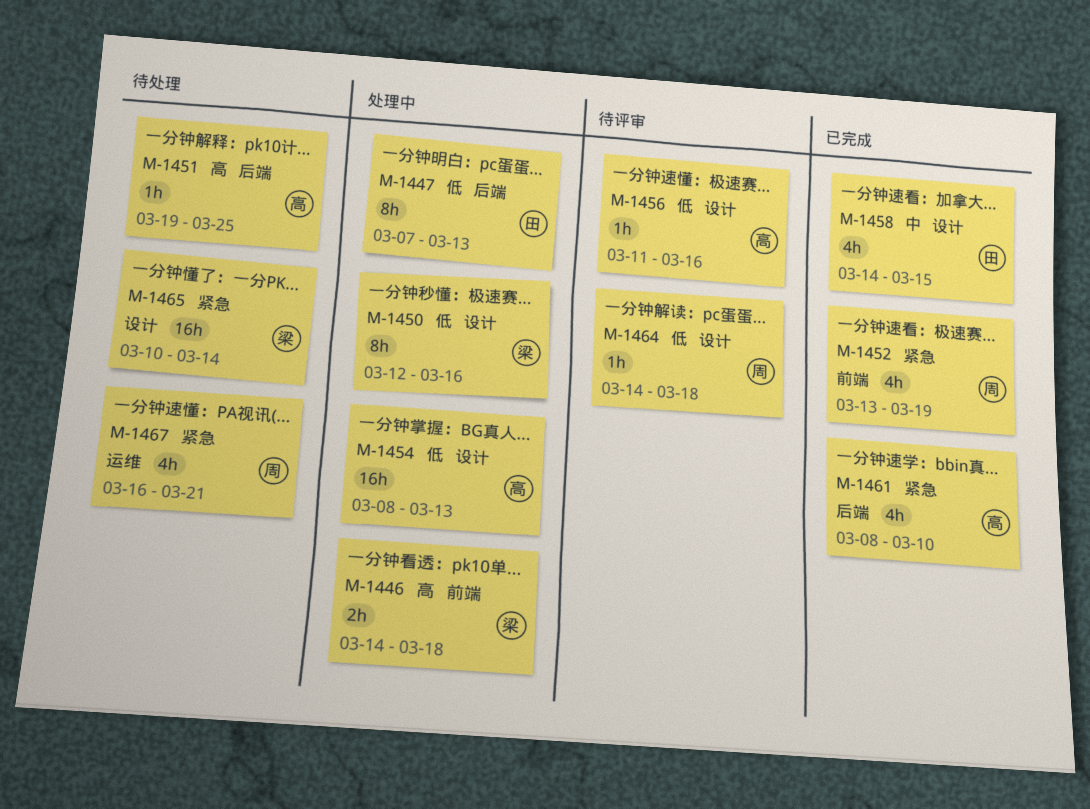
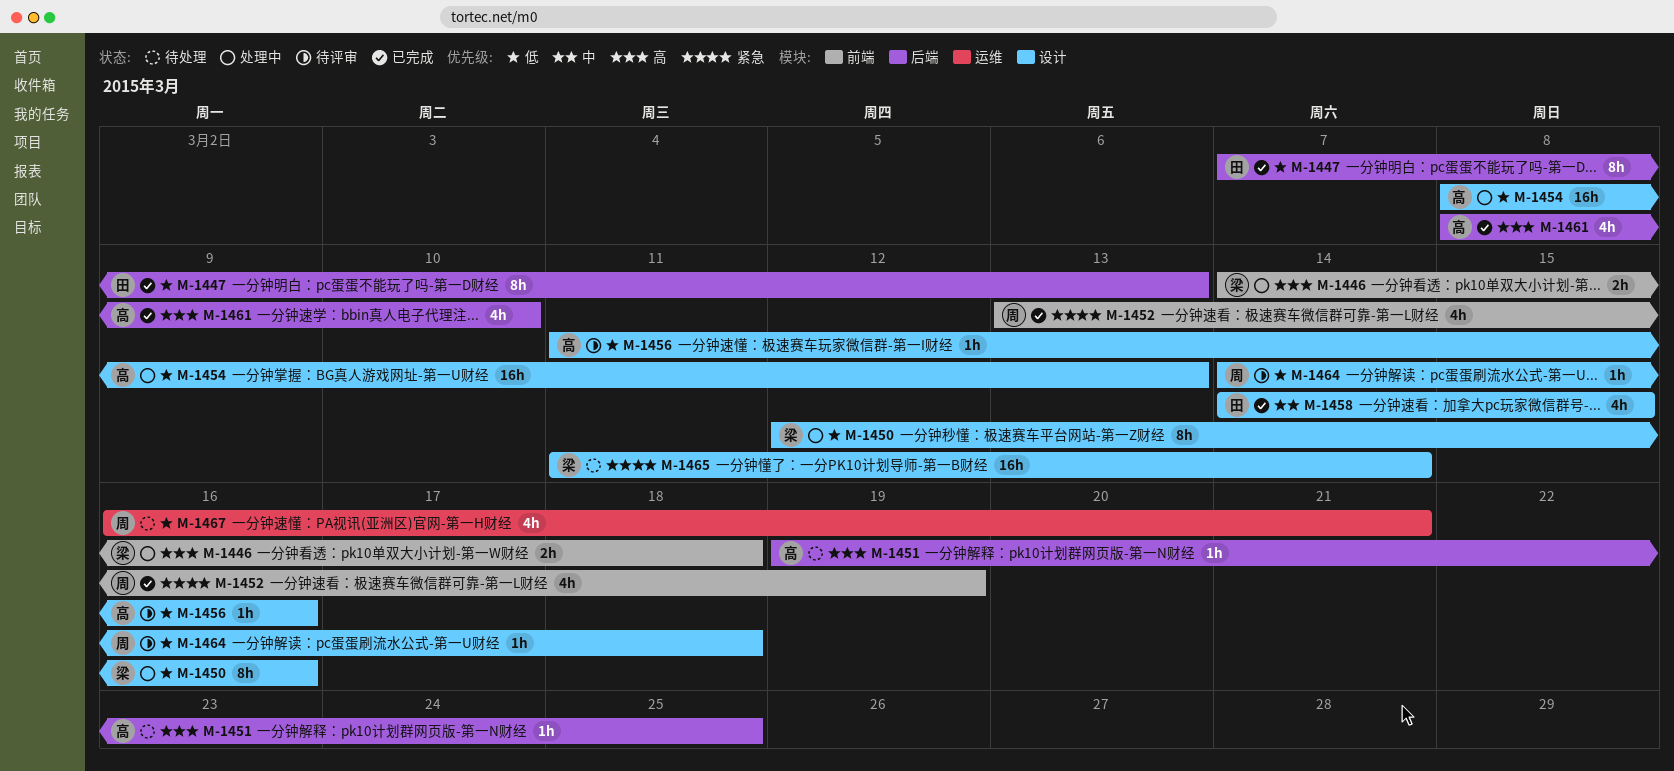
M-1447, status: 处理中 -> 已完成
M-1461, priority: 紧急 -> 高
M-1465, start: Mar 10 -> Mar 11
M-1467, priority: 紧急 -> 低

